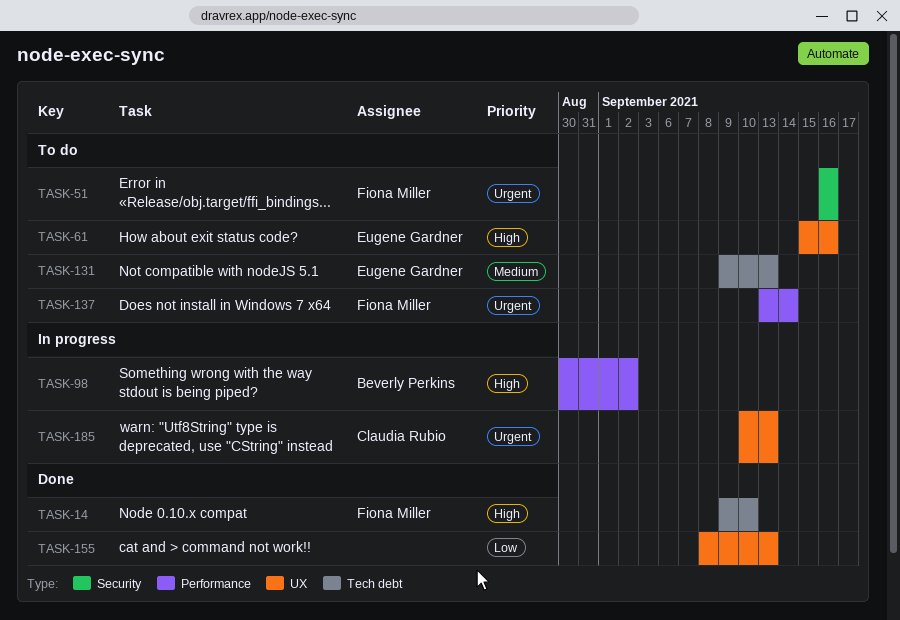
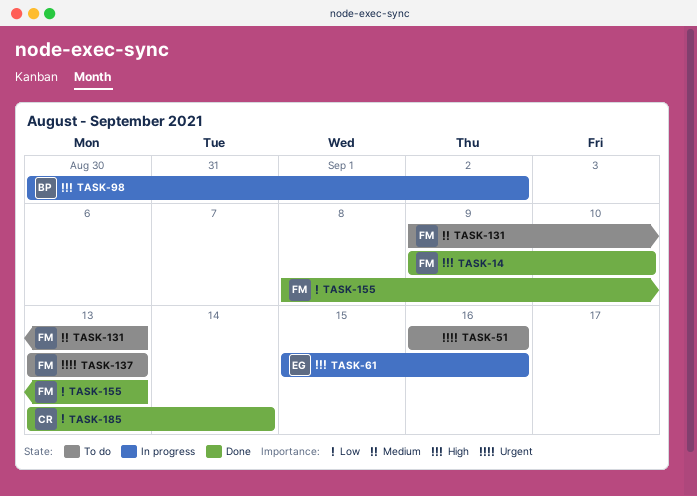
TASK-51, owner: Fiona Miller -> none
TASK-61, status: To do -> In progress
TASK-131, owner: Eugene Gardner -> Fiona Miller
TASK-137, due: Sep 14 -> Sep 13
TASK-155, owner: none -> Fiona Miller
TASK-185, status: In progress -> Done
TASK-185, priority: Urgent -> Low
TASK-185, start: Sep 10 -> Sep 13
TASK-185, due: Sep 13 -> Sep 14

